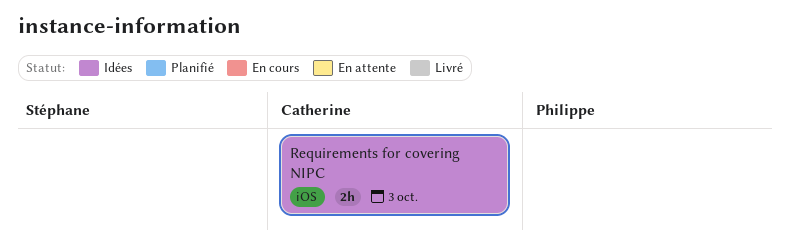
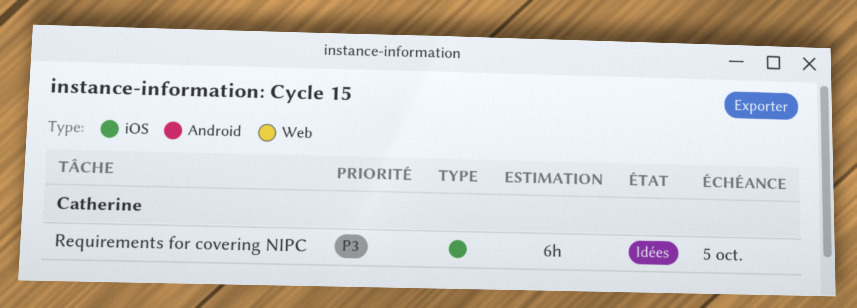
Requirements for covering NIPC, estimate: 2h -> 6h
Requirements for covering NIPC, due: Oct 3 -> Oct 5

